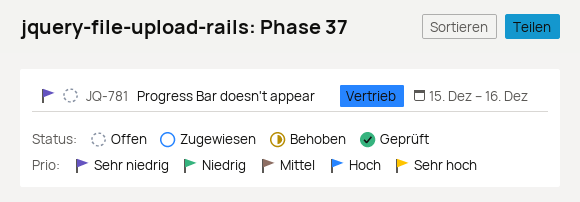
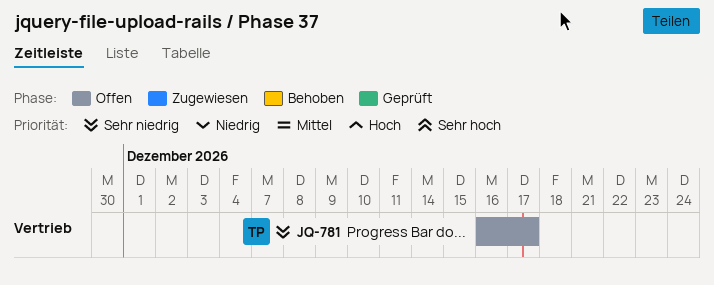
JQ-781, start: Dec 15 -> Dec 16
JQ-781, due: Dec 16 -> Dec 17

